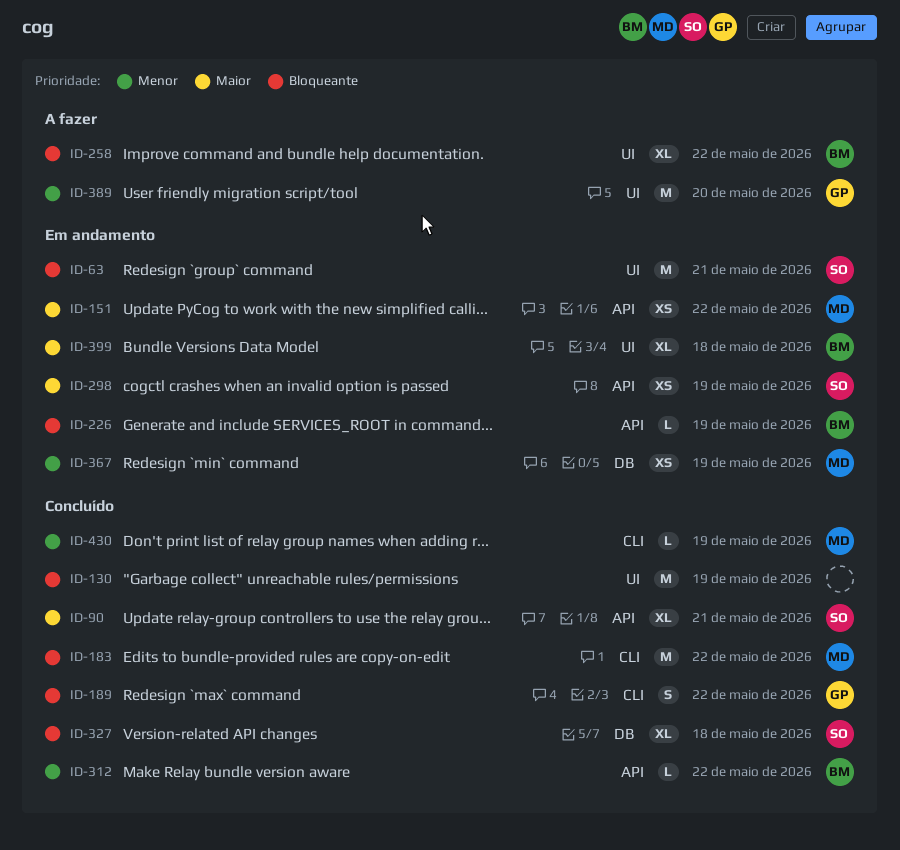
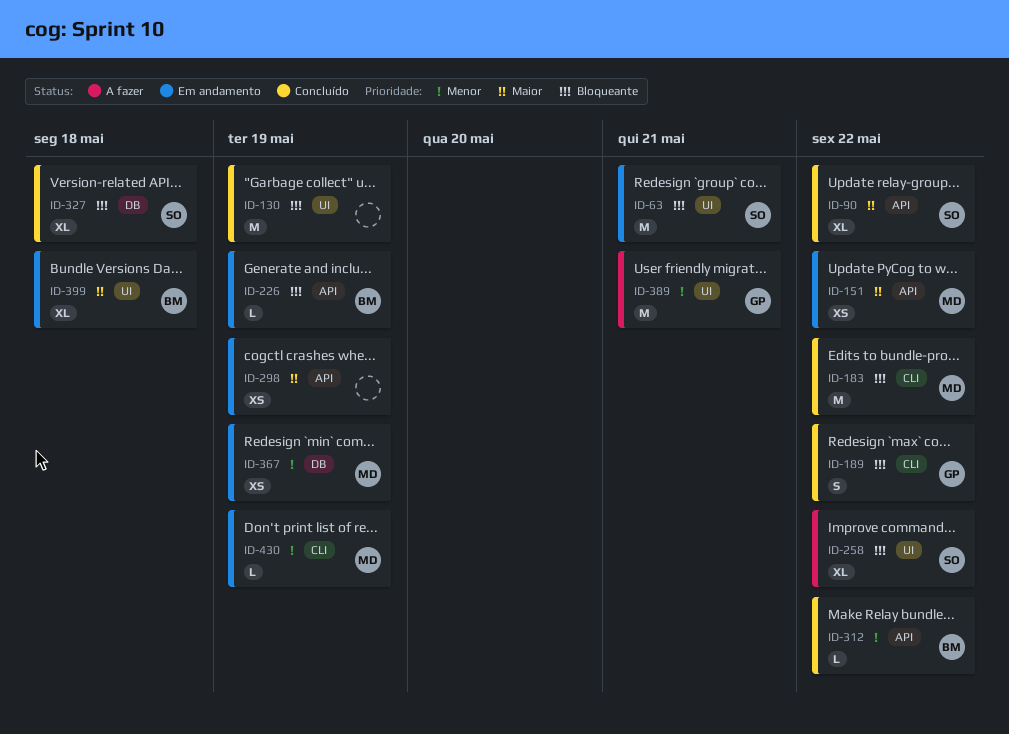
ID-90, due: May 21 -> May 22
ID-258, owner: BM -> SO
ID-298, owner: SO -> none
ID-389, due: May 20 -> May 21
ID-430, status: Concluído -> Em andamento

